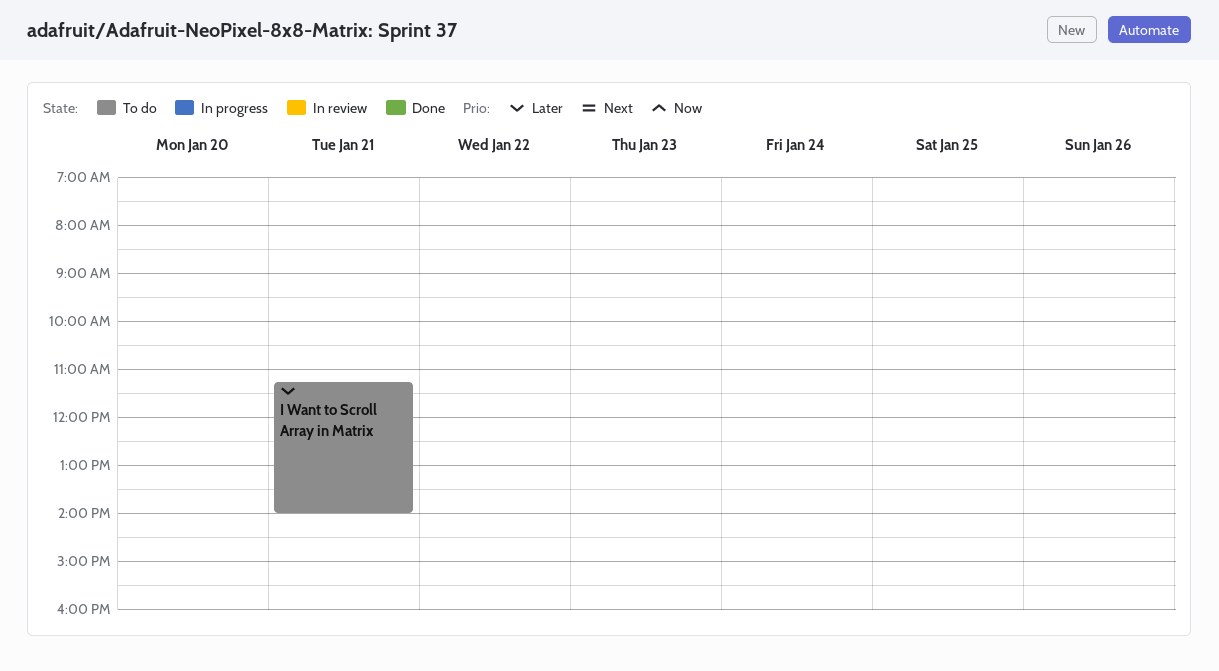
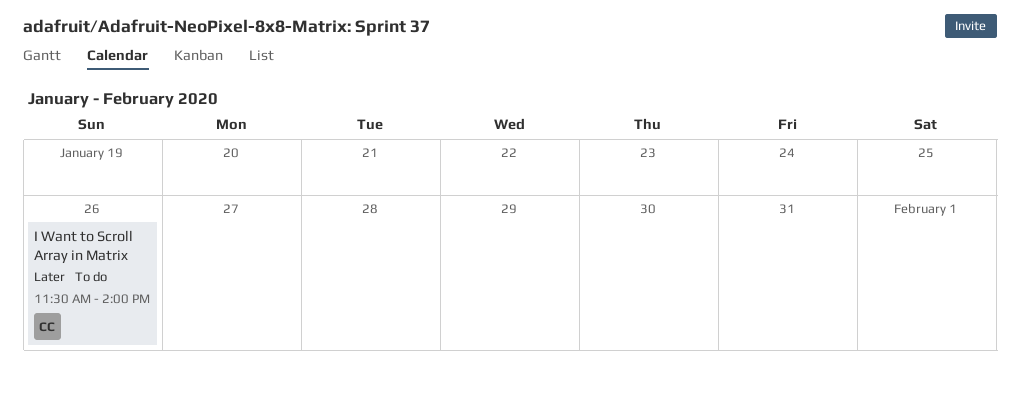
I Want to Scroll Array in Matrix, day: Jan 21 -> Jan 26
I Want to Scroll Array in Matrix, begins: 11:15 -> 11:30

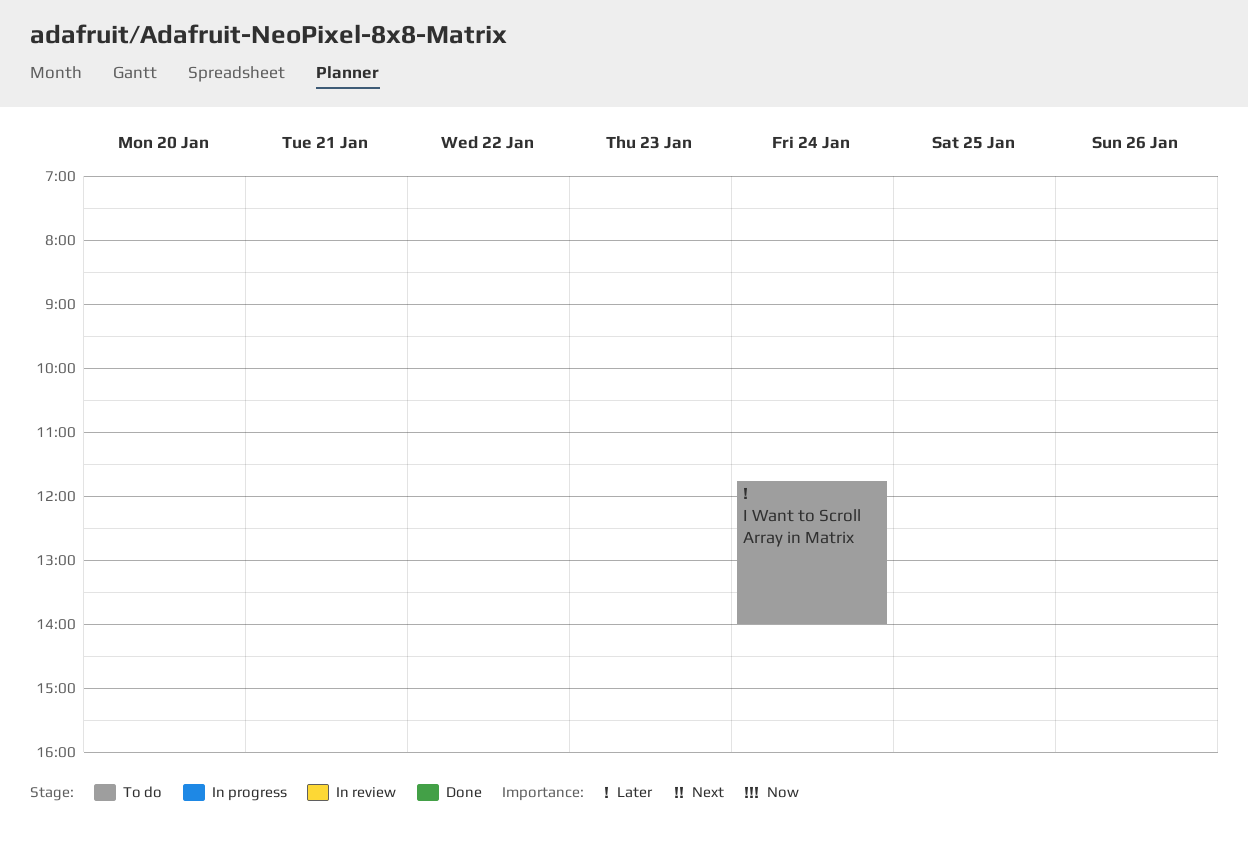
I Want to Scroll Array in Matrix, day: Jan 26 -> Jan 24
I Want to Scroll Array in Matrix, begins: 11:30 -> 11:45

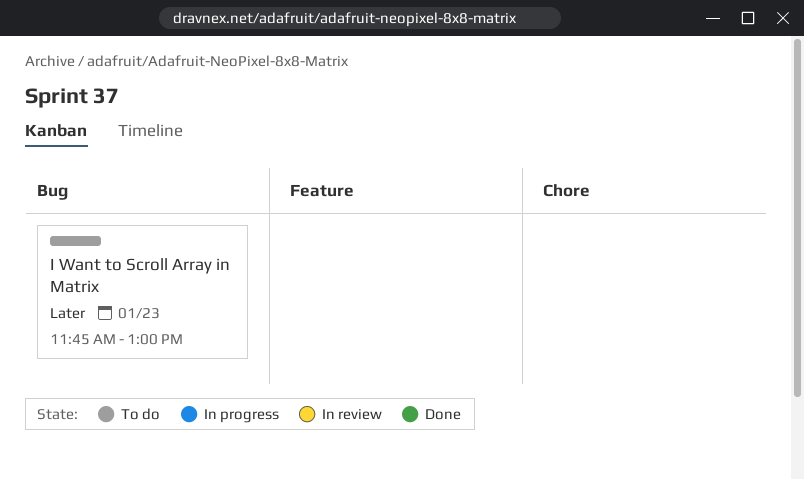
I Want to Scroll Array in Matrix, day: Jan 24 -> Jan 23
I Want to Scroll Array in Matrix, ends: 14:00 -> 13:00

